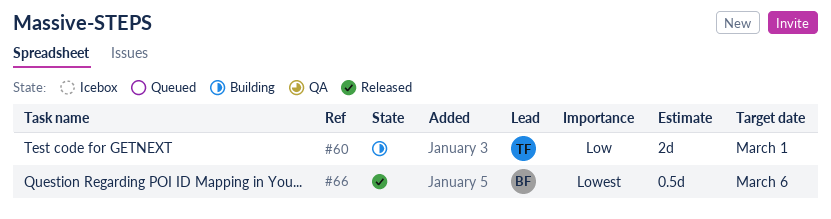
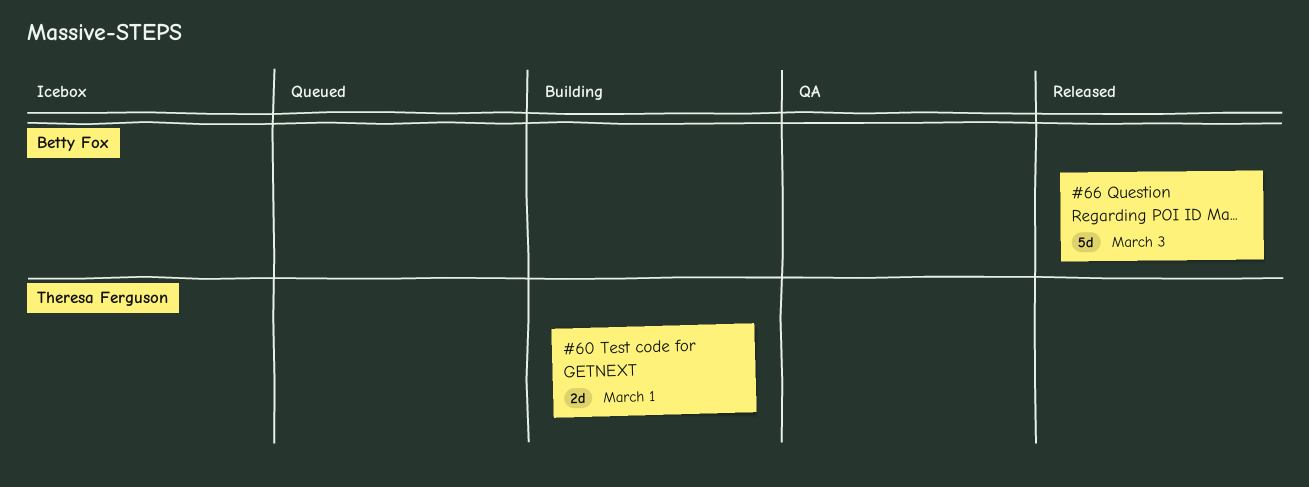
#66, estimate: 0.5d -> 5d
#66, due: Mar 6 -> Mar 3

